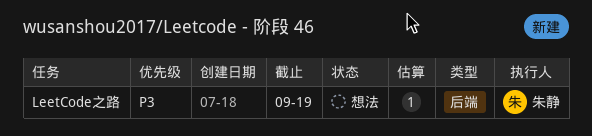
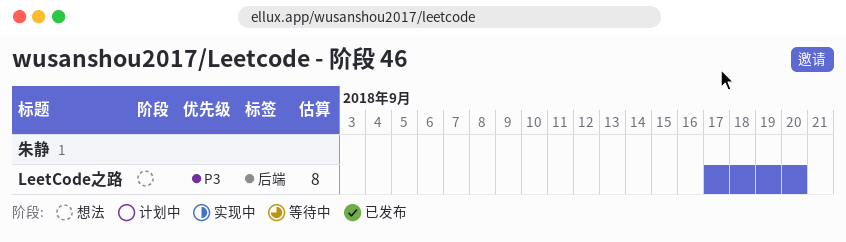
LeetCode之路, estimate: 1 -> 8
LeetCode之路, due: Sep 19 -> Sep 20

